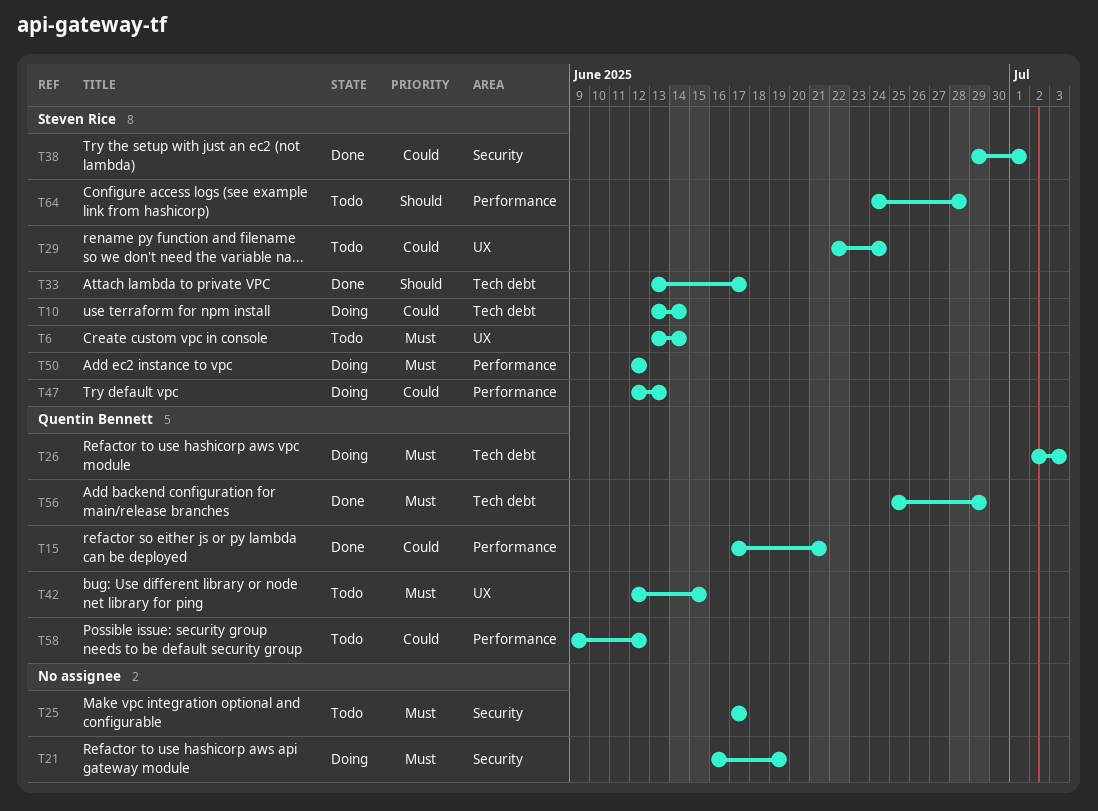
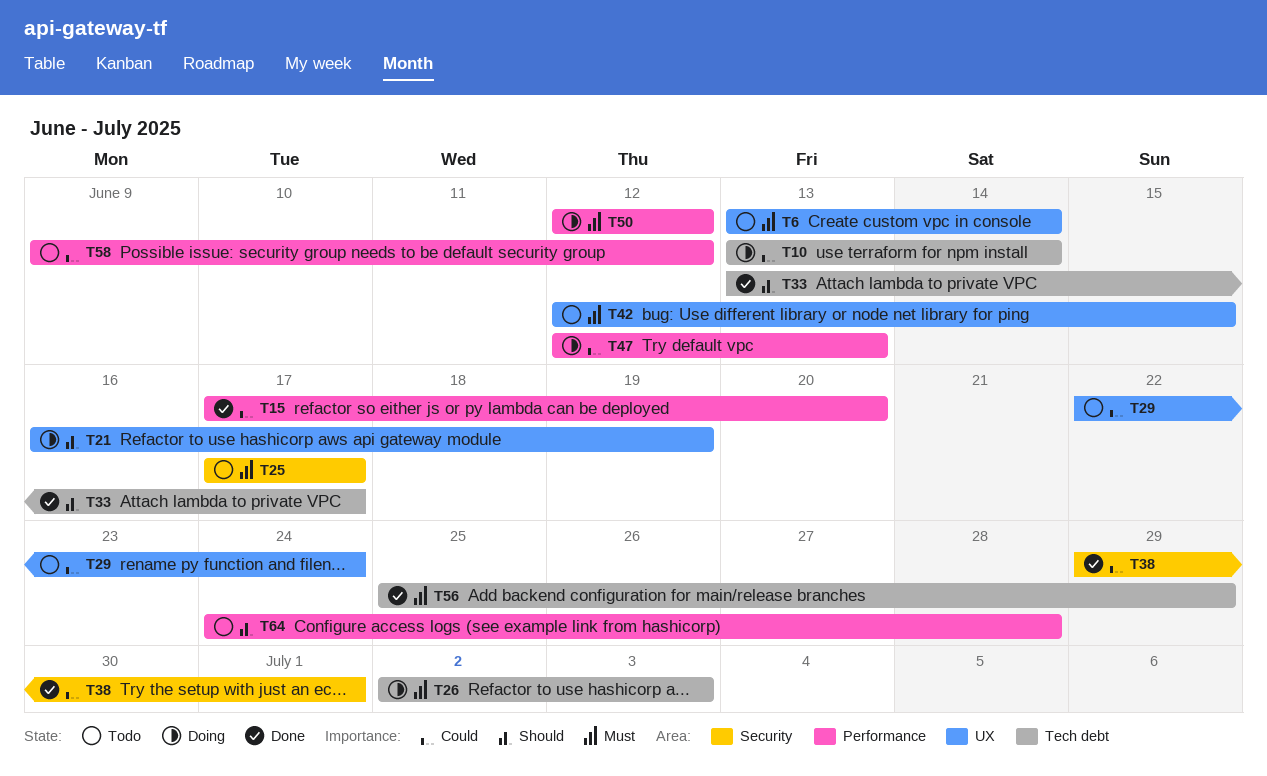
T15, due: Jun 21 -> Jun 20
T21, priority: Must -> Should
T21, label: Security -> UX

